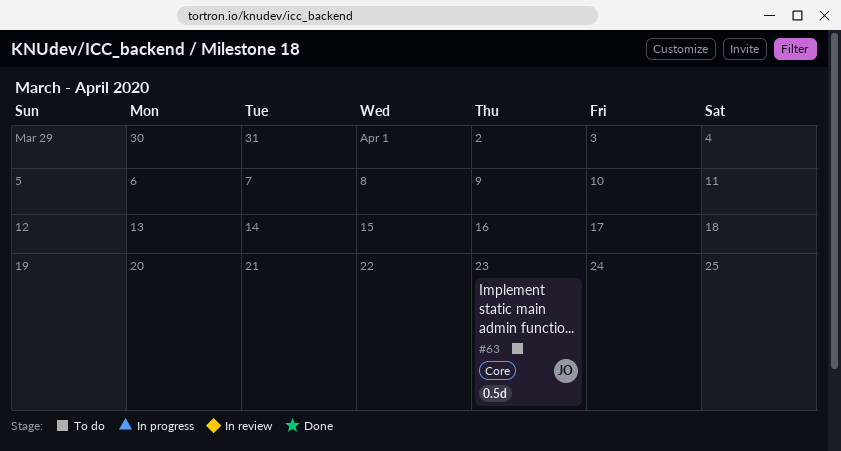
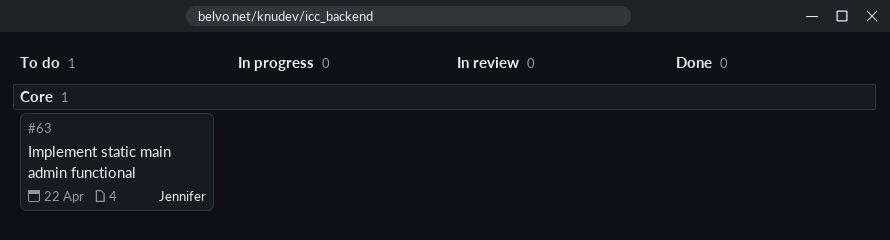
#63, due: Apr 23 -> Apr 22

